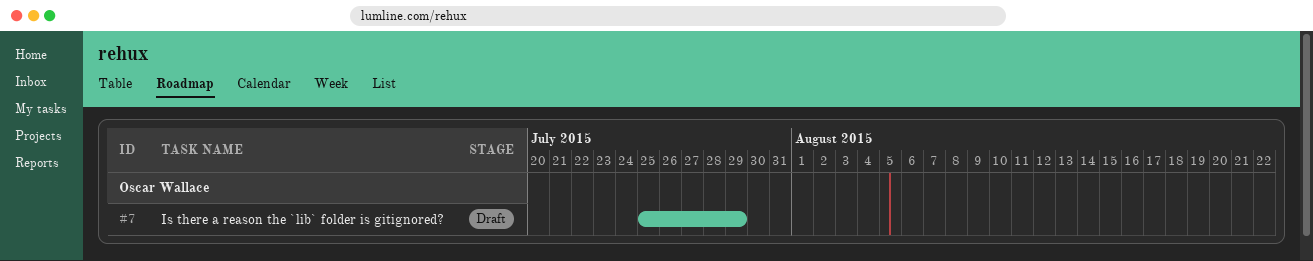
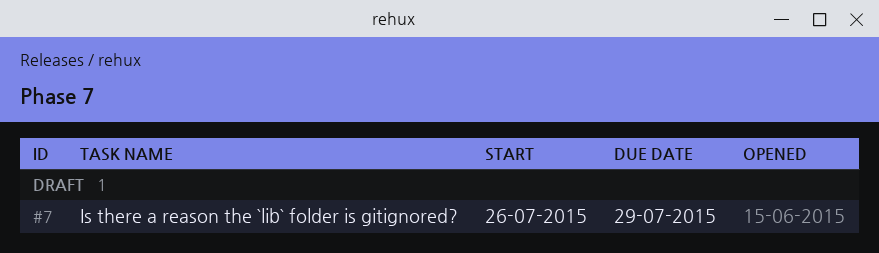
#7, start: Jul 25 -> Jul 26

